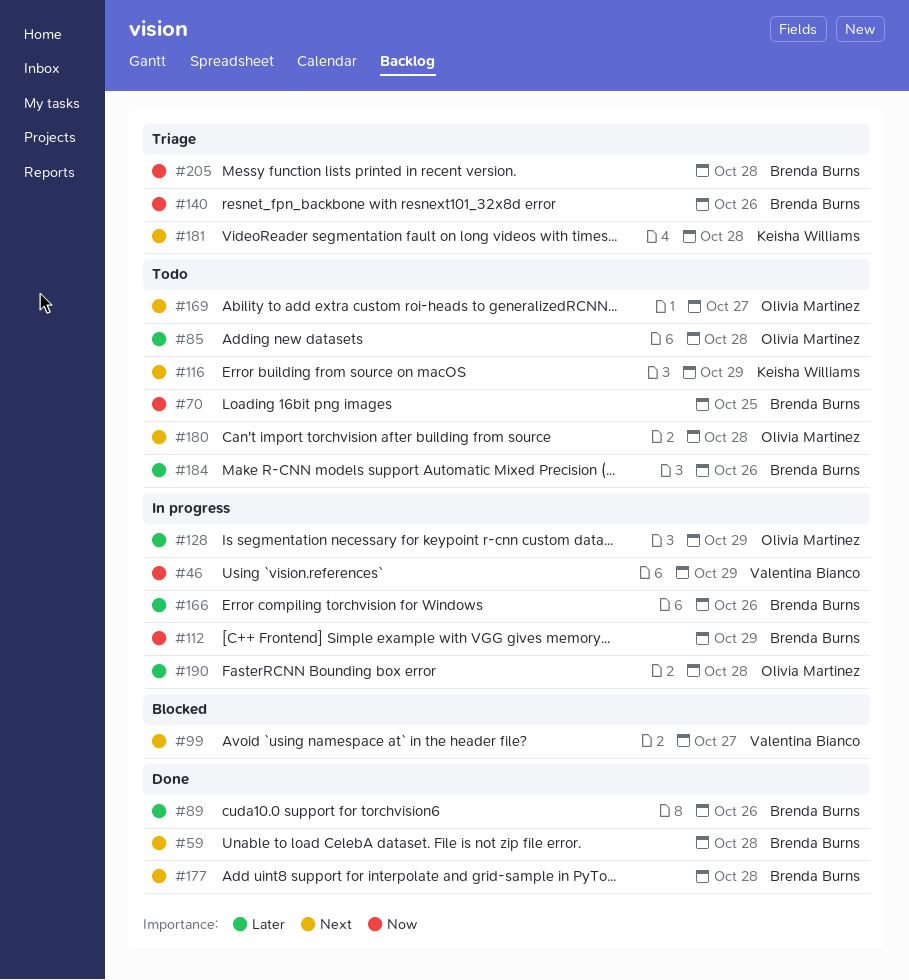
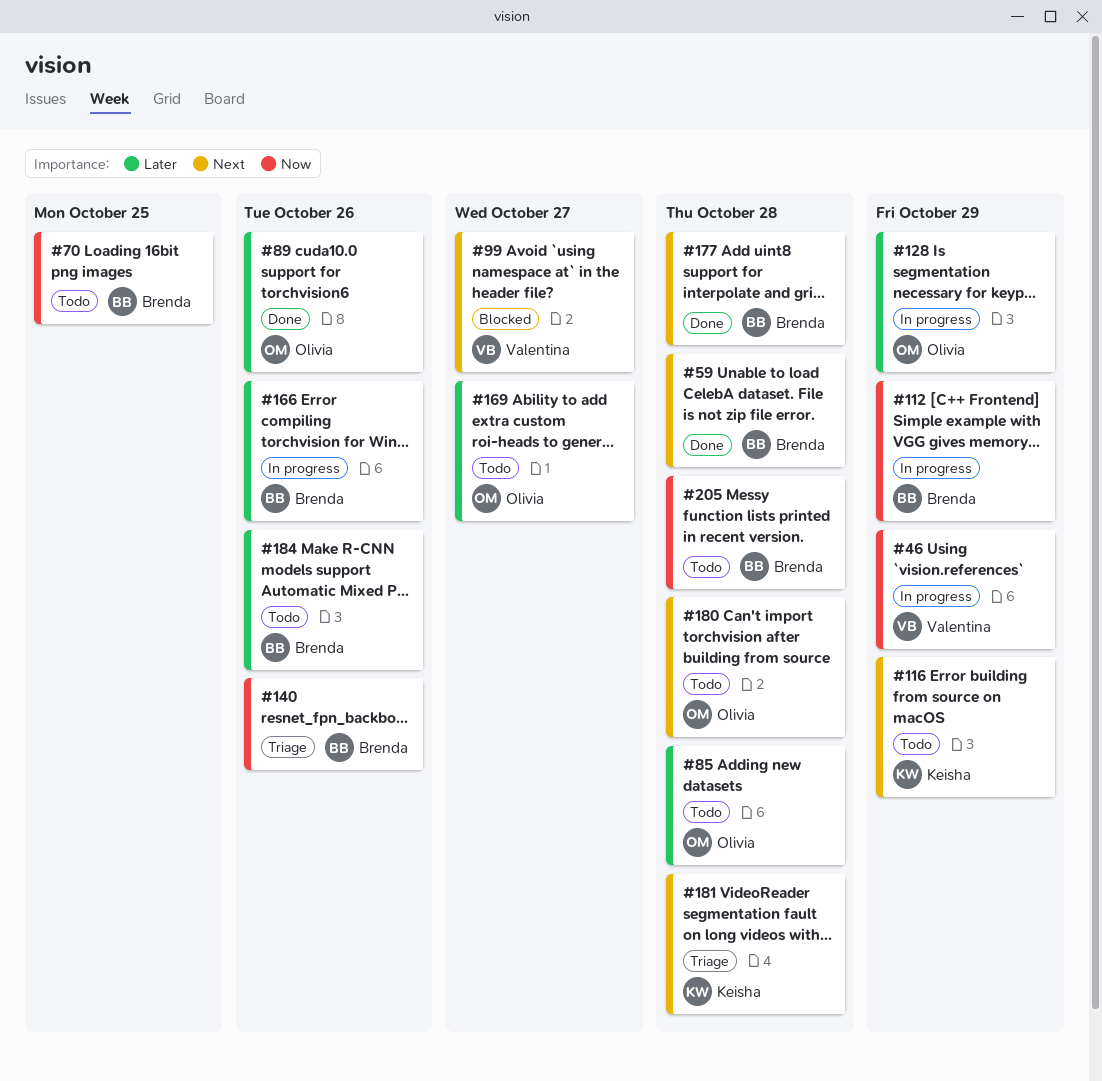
#89, owner: Brenda Burns -> Olivia Martinez
#169, priority: Next -> Later
#190: present -> none
#205, status: Triage -> Todo

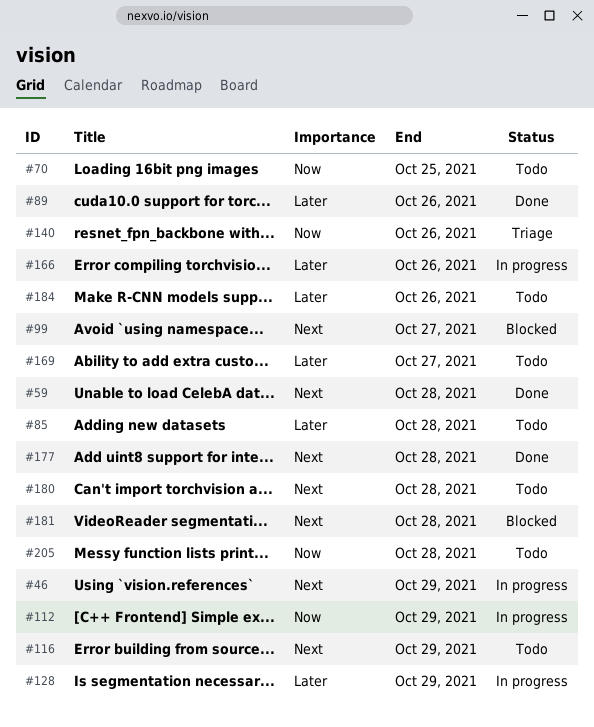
#46, priority: Now -> Next
#181, status: Triage -> Blocked

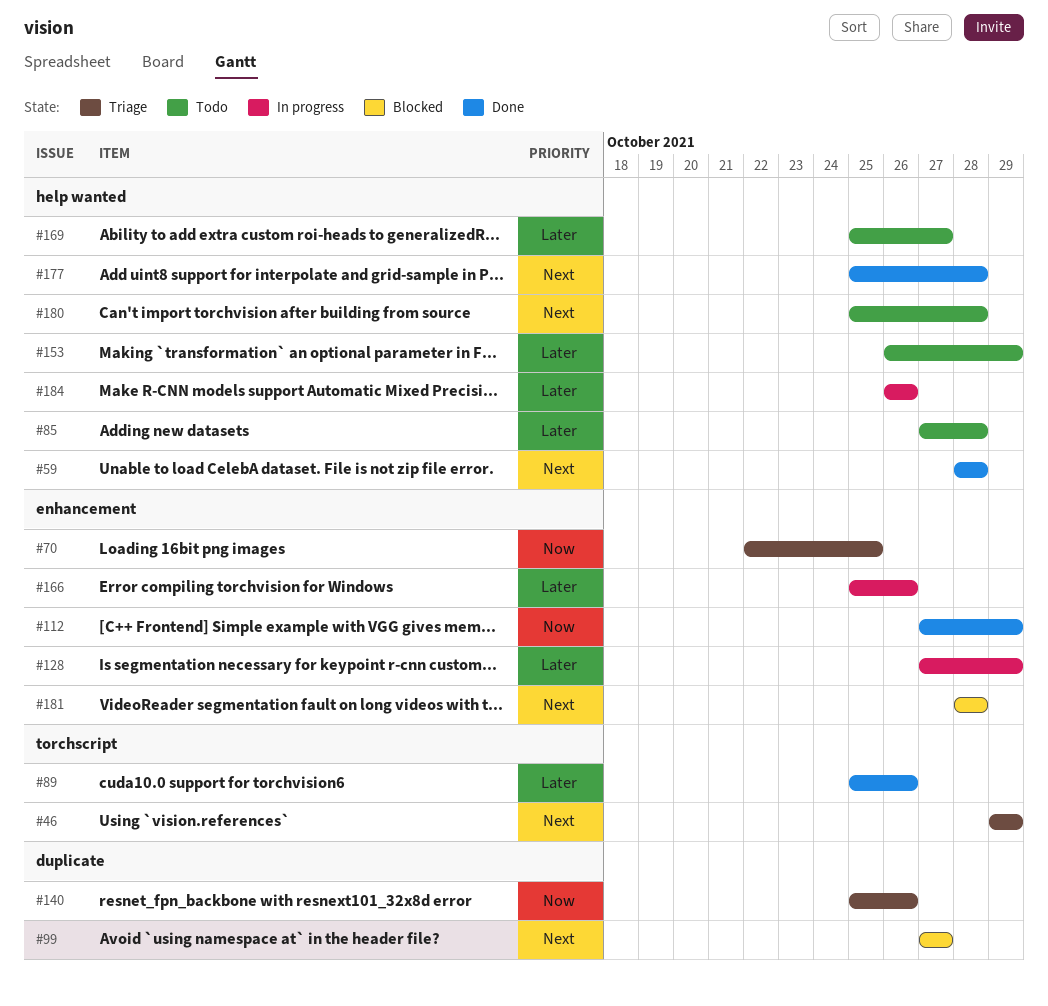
#46, status: In progress -> Triage
#70, status: Todo -> Triage
#112, status: In progress -> Done
#116: present -> none
#153: none -> present
#184, status: Todo -> In progress
#205: present -> none

